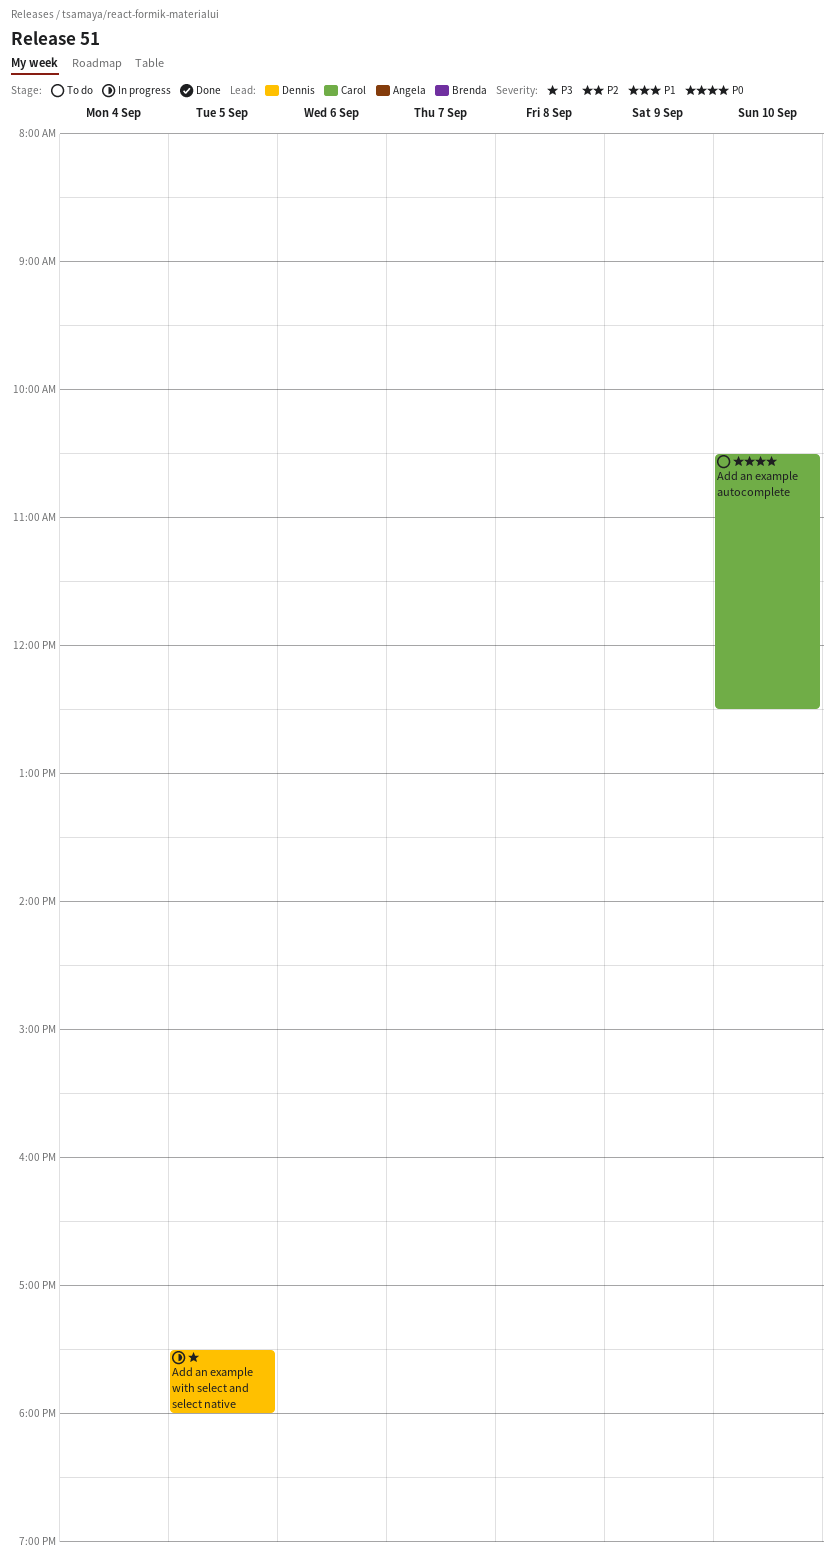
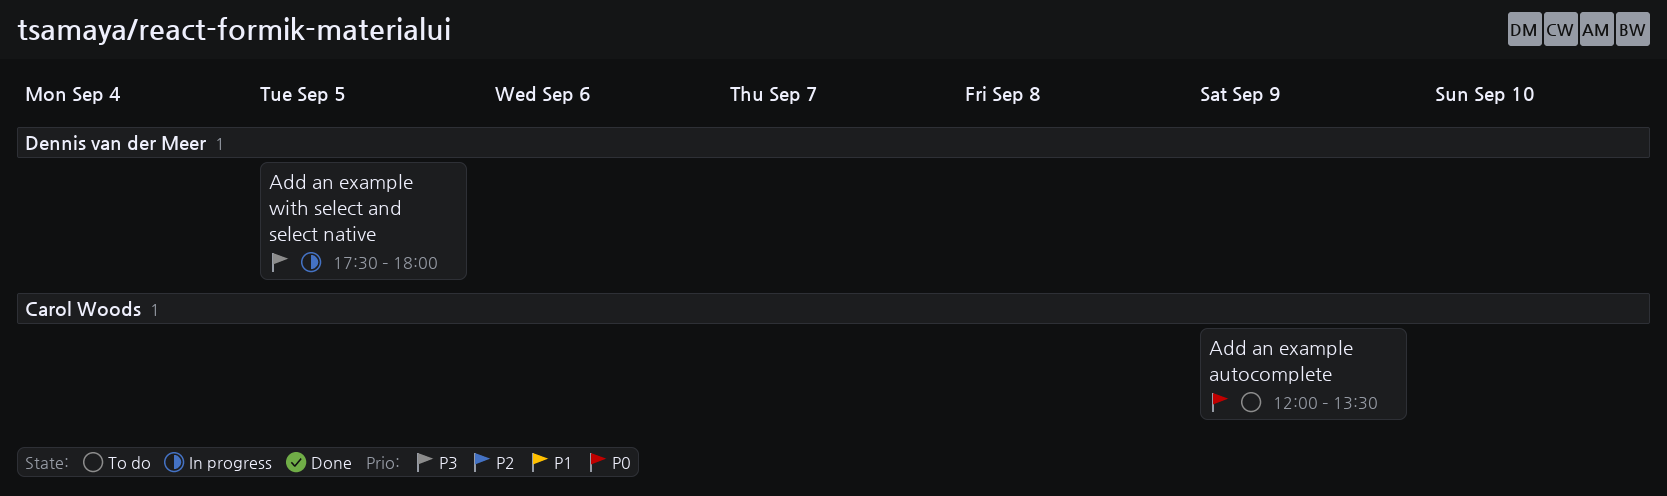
Add an example autocomplete, day: Sep 10 -> Sep 9
Add an example autocomplete, begins: 10:30 -> 12:00
Add an example autocomplete, ends: 12:30 -> 13:30

